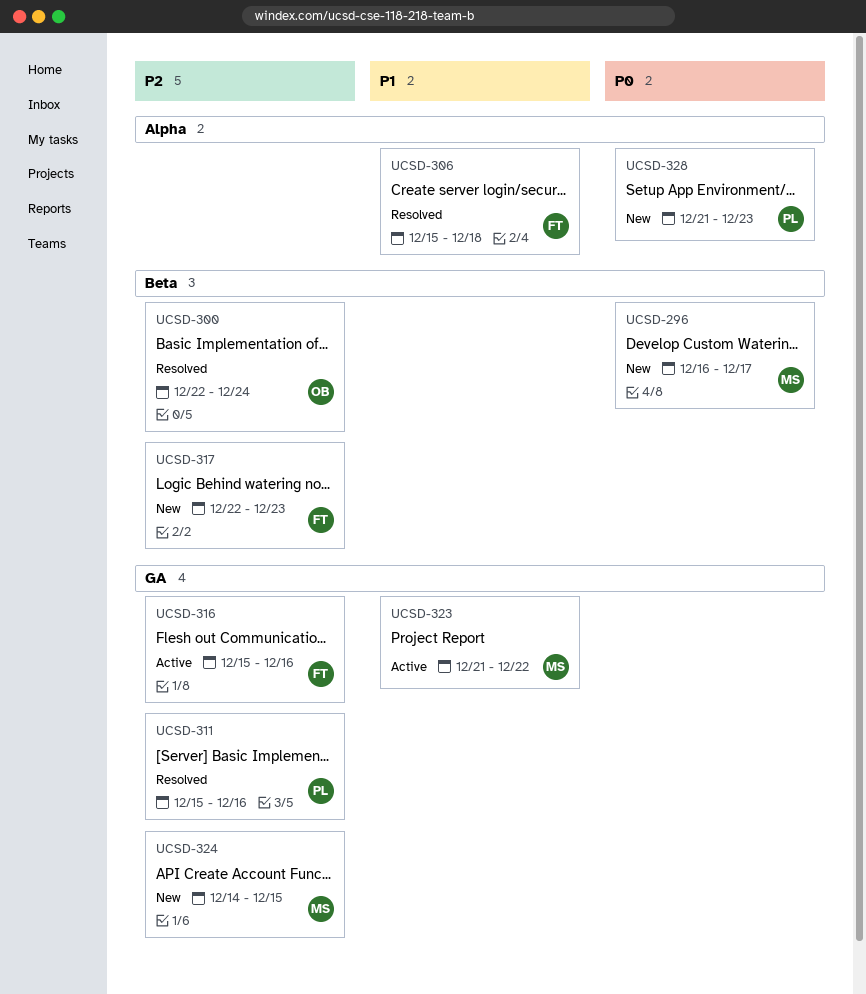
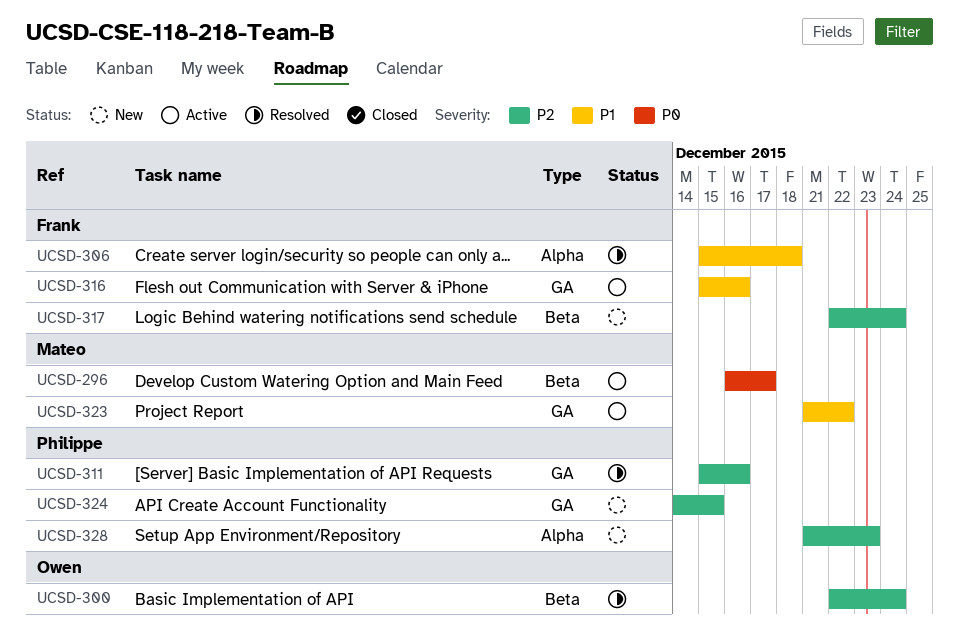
UCSD-296, status: New -> Active
UCSD-316, priority: P2 -> P1
UCSD-317, due: Dec 23 -> Dec 24
UCSD-324, owner: Mateo -> Philippe
UCSD-328, priority: P0 -> P2

